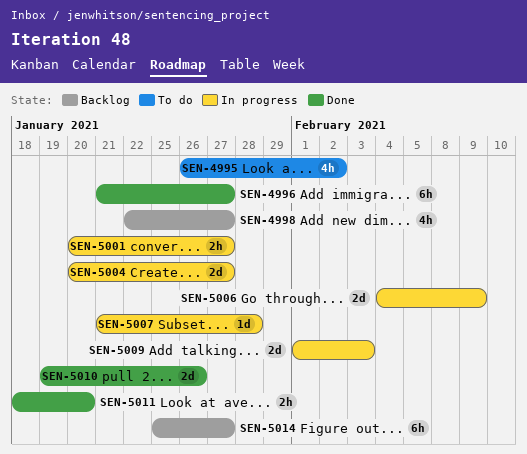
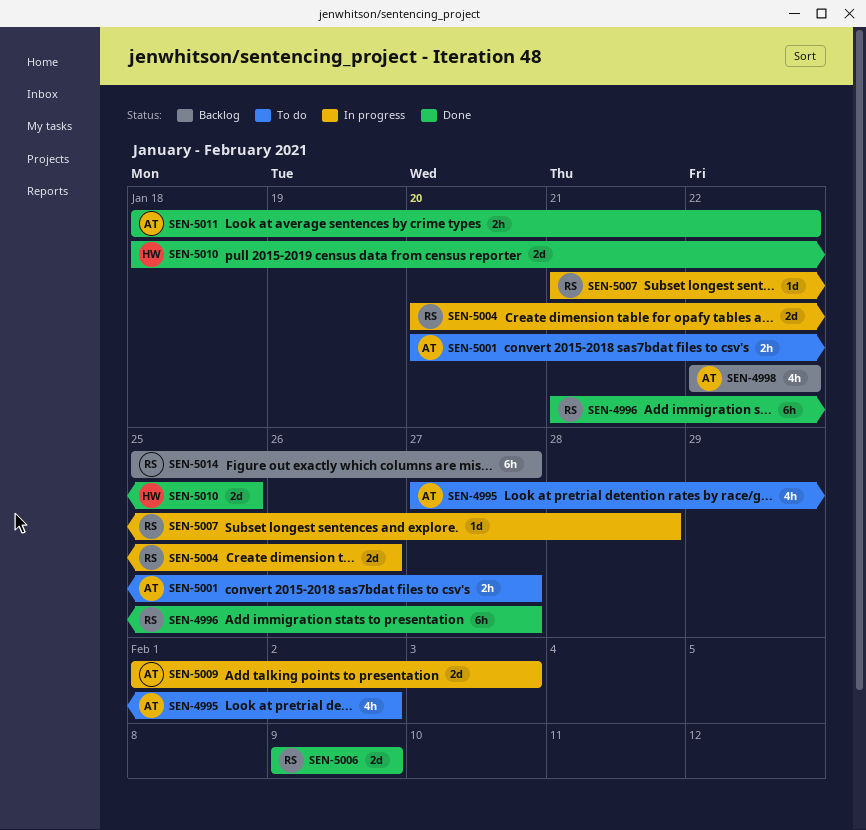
SEN-4995, start: Jan 26 -> Jan 27
SEN-4998, due: Jan 27 -> Jan 22
SEN-5001, status: In progress -> To do
SEN-5004, due: Jan 27 -> Jan 26
SEN-5006, status: In progress -> Done
SEN-5006, start: Feb 4 -> Feb 9
SEN-5010, start: Jan 19 -> Jan 18
SEN-5010, due: Jan 26 -> Jan 25
SEN-5011, due: Jan 20 -> Jan 22

